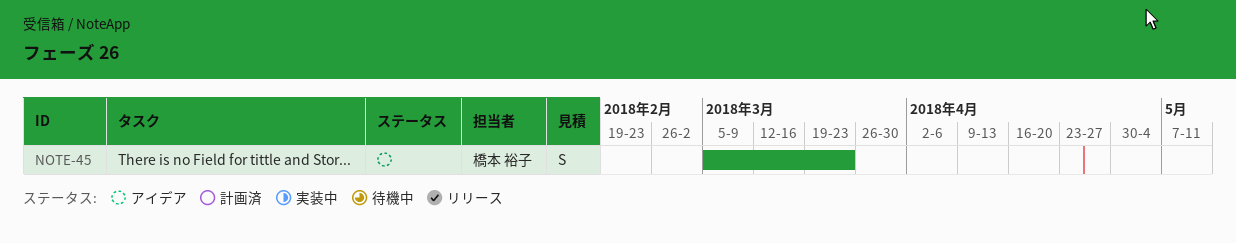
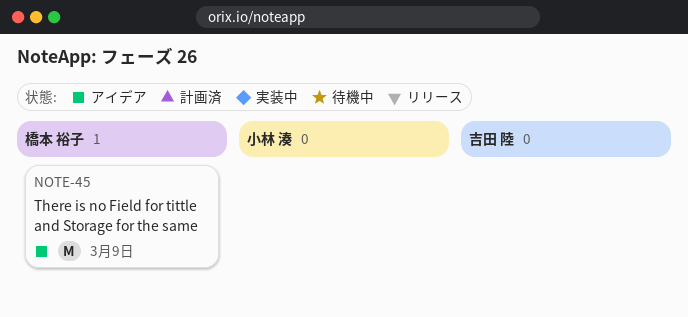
NOTE-45, estimate: S -> M
NOTE-45, due: Mar 23 -> Mar 9

